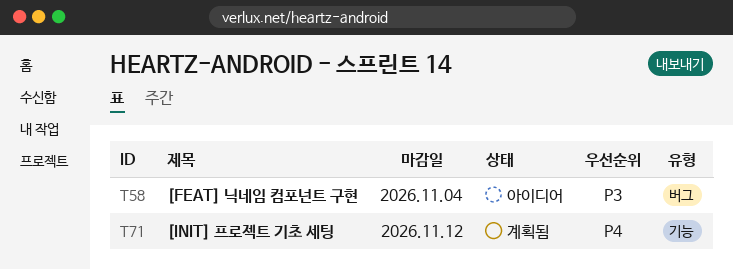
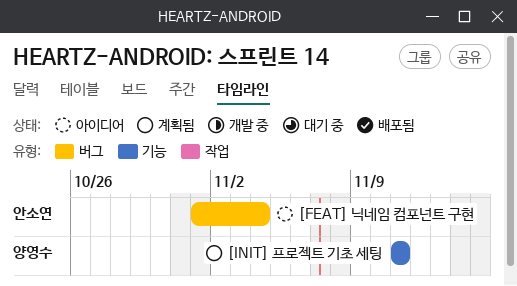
[INIT] 프로젝트 기초 세팅, due: Nov 12 -> Nov 11

